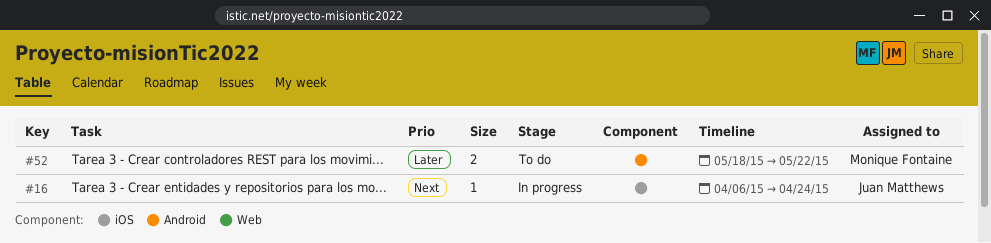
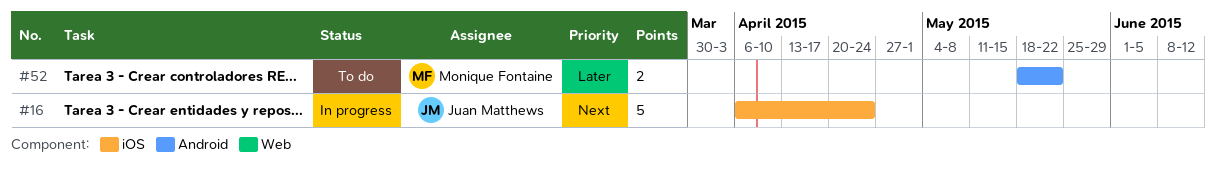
#16, estimate: 1 -> 5

